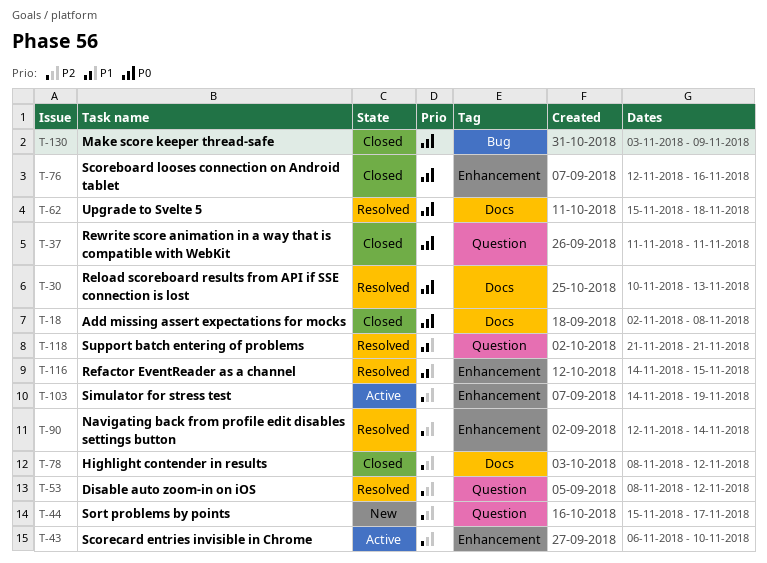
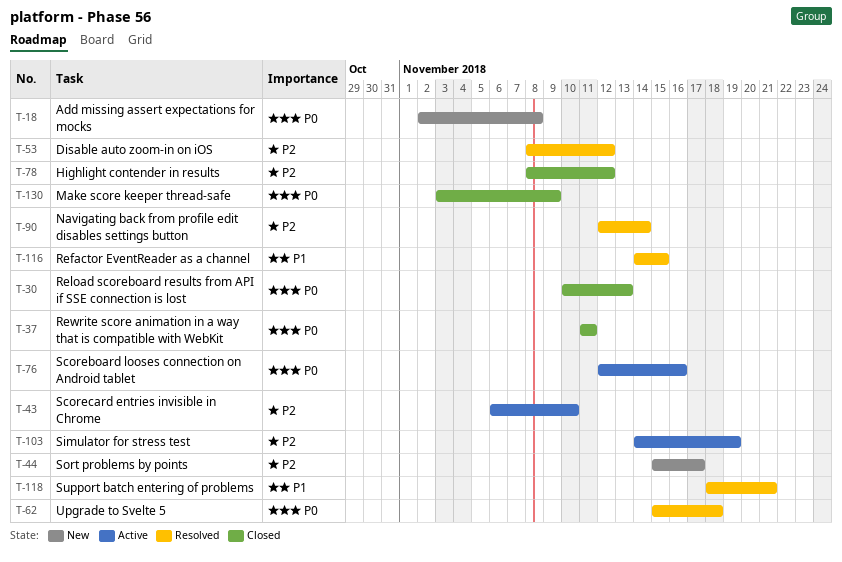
T-18, status: Closed -> New
T-30, status: Resolved -> Closed
T-76, status: Closed -> Active
T-118, start: Nov 21 -> Nov 18

